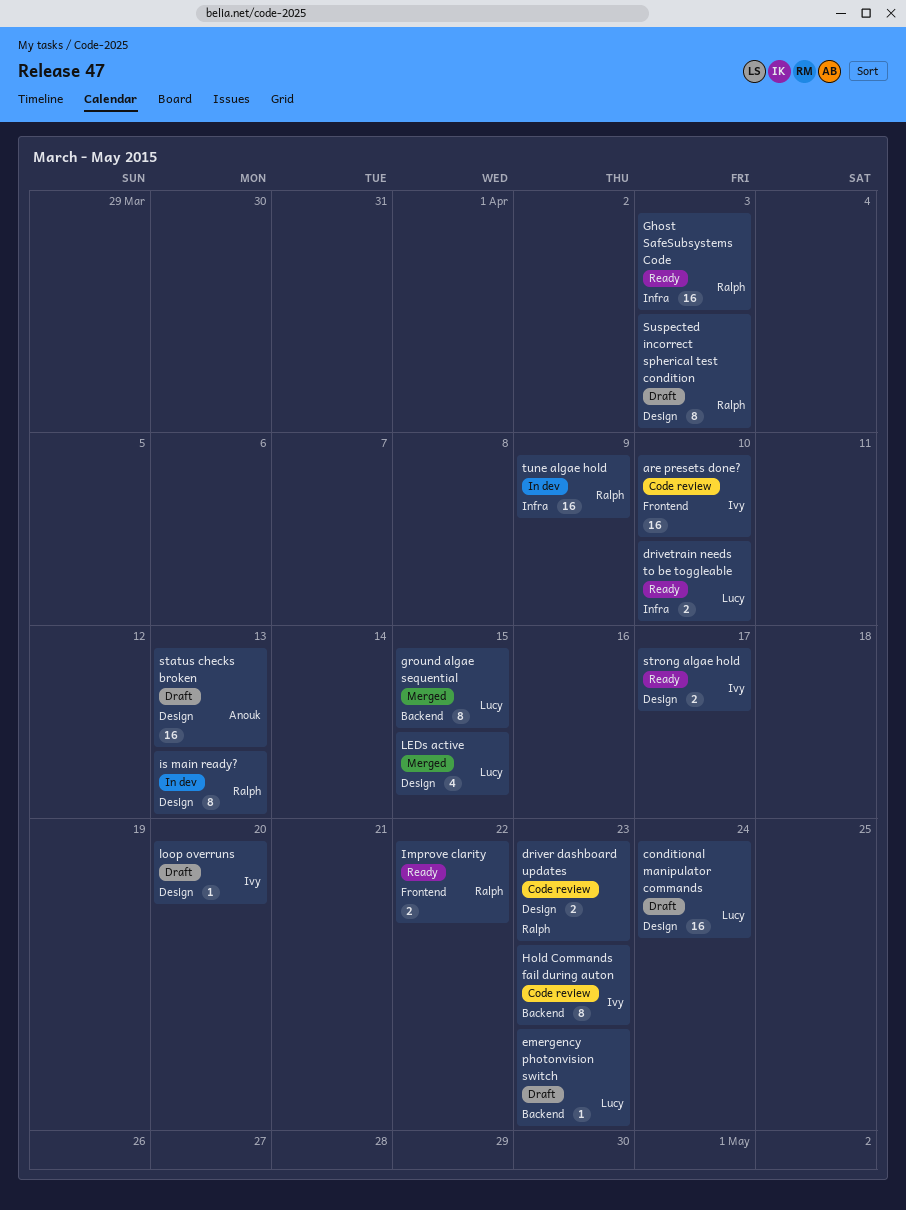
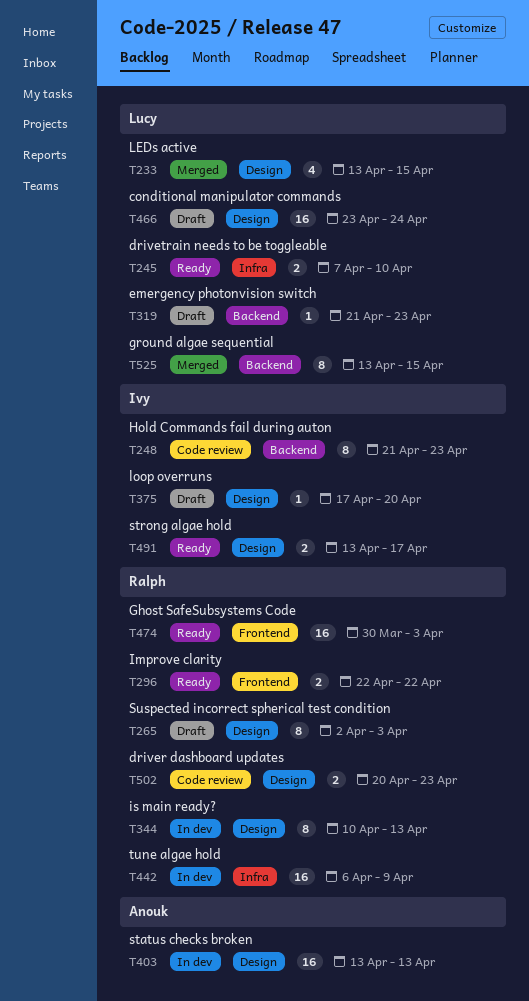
are presets done?: present -> none
Ghost SafeSubsystems Code, label: Infra -> Frontend
status checks broken, status: Draft -> In dev

